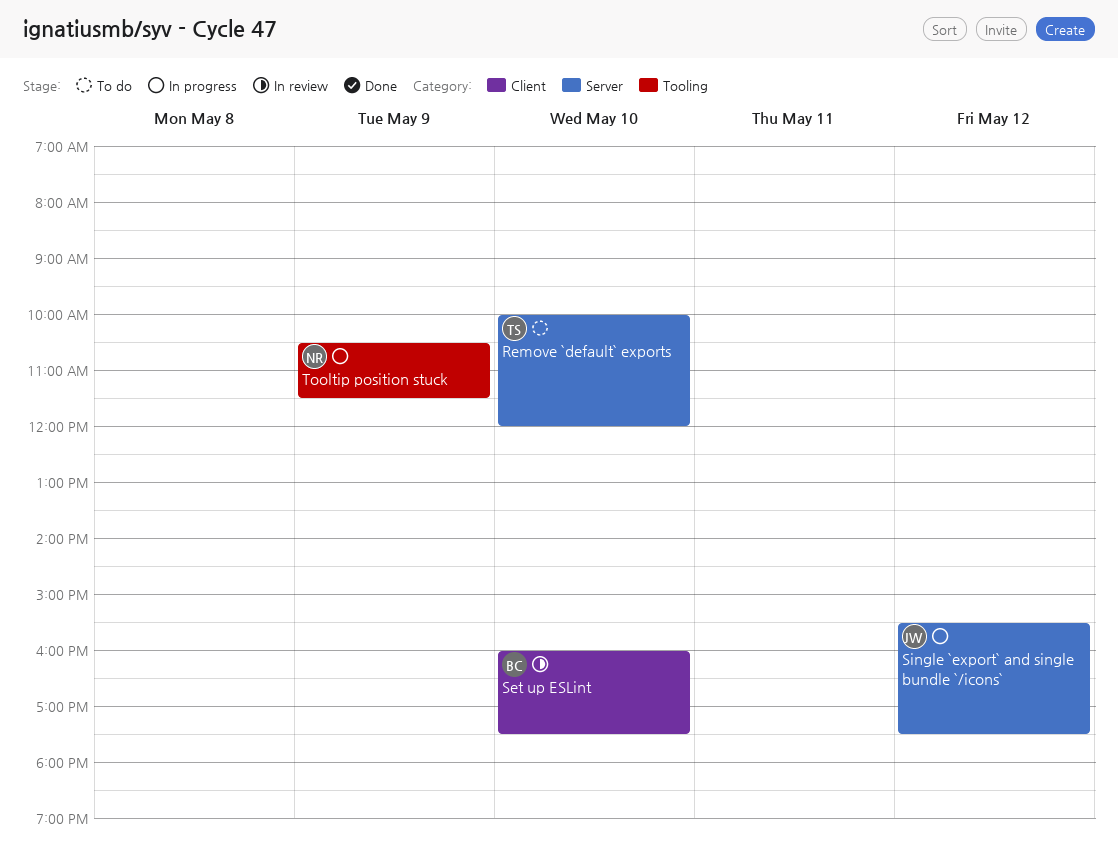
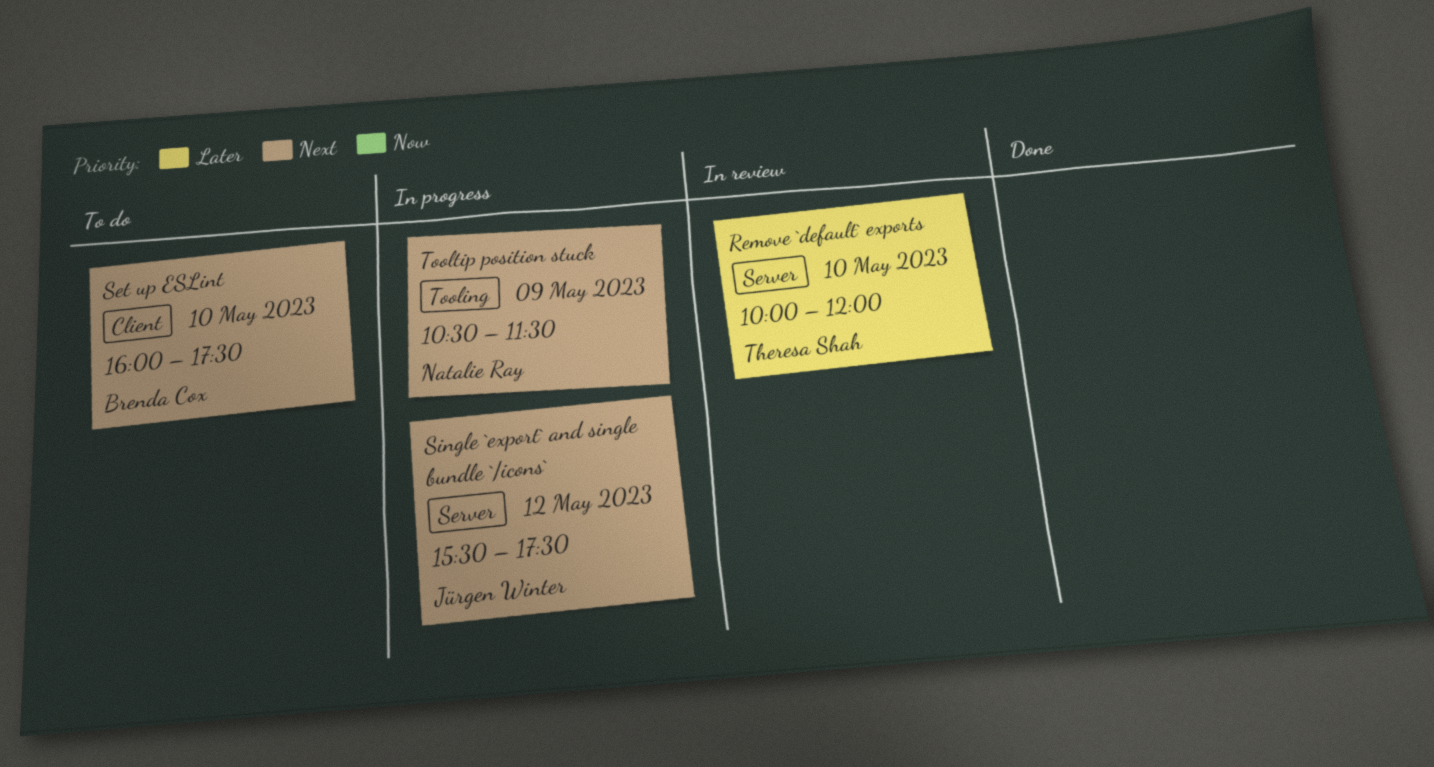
Remove `default` exports, status: To do -> In review
Set up ESLint, status: In review -> To do

